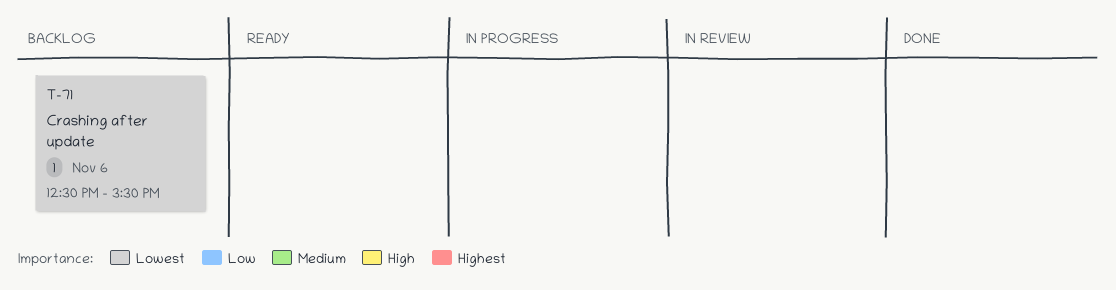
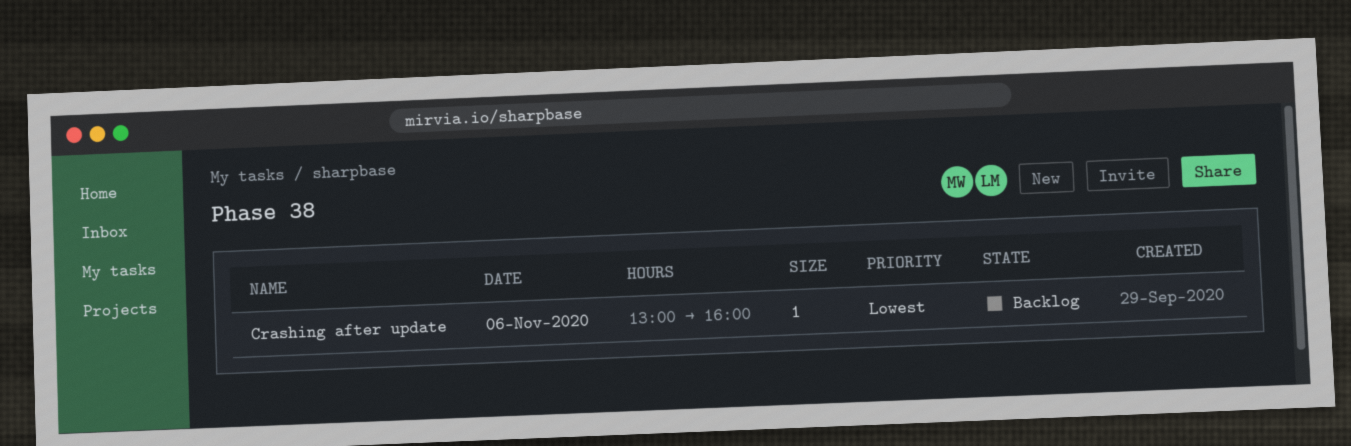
Crashing after update, begins: 12:30 -> 13:00
Crashing after update, ends: 15:30 -> 16:00

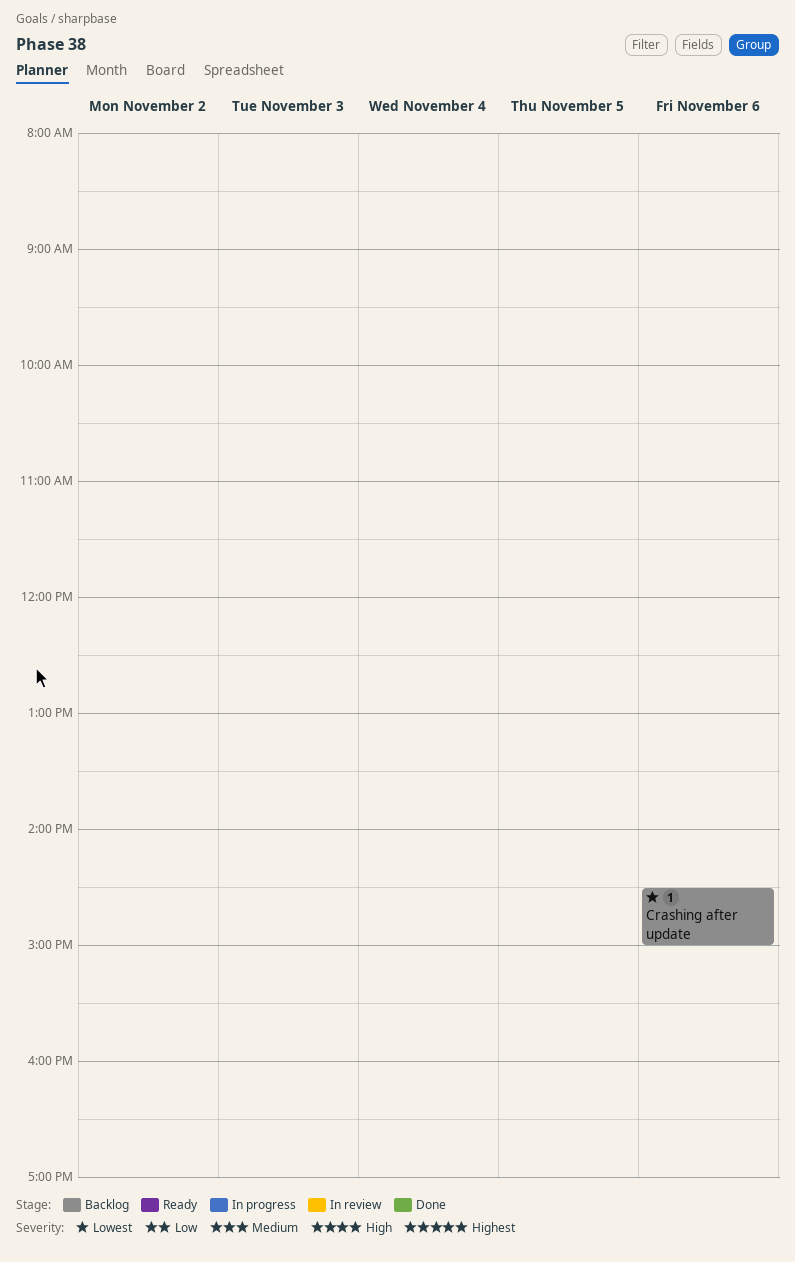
Crashing after update, begins: 13:00 -> 14:30
Crashing after update, ends: 16:00 -> 15:00

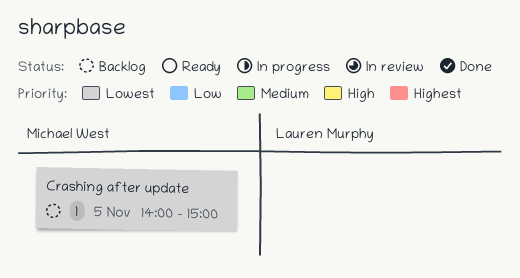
Crashing after update, day: Nov 6 -> Nov 5
Crashing after update, begins: 14:30 -> 14:00

